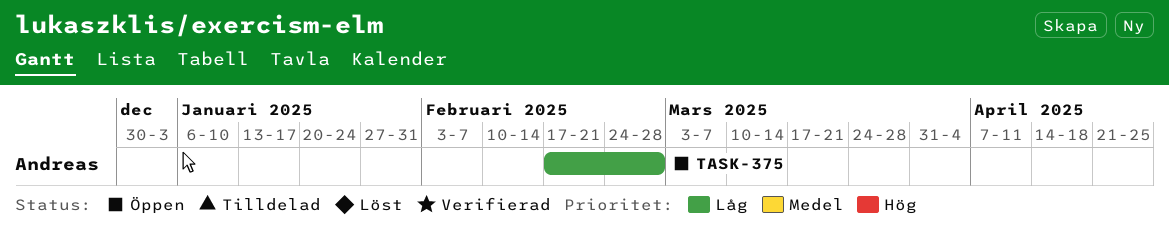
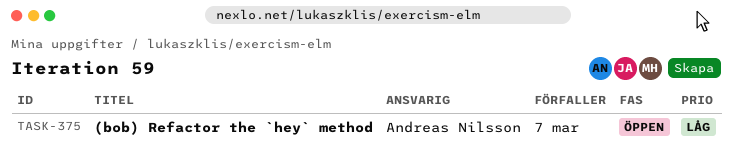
TASK-375, due: Feb 28 -> Mar 7

